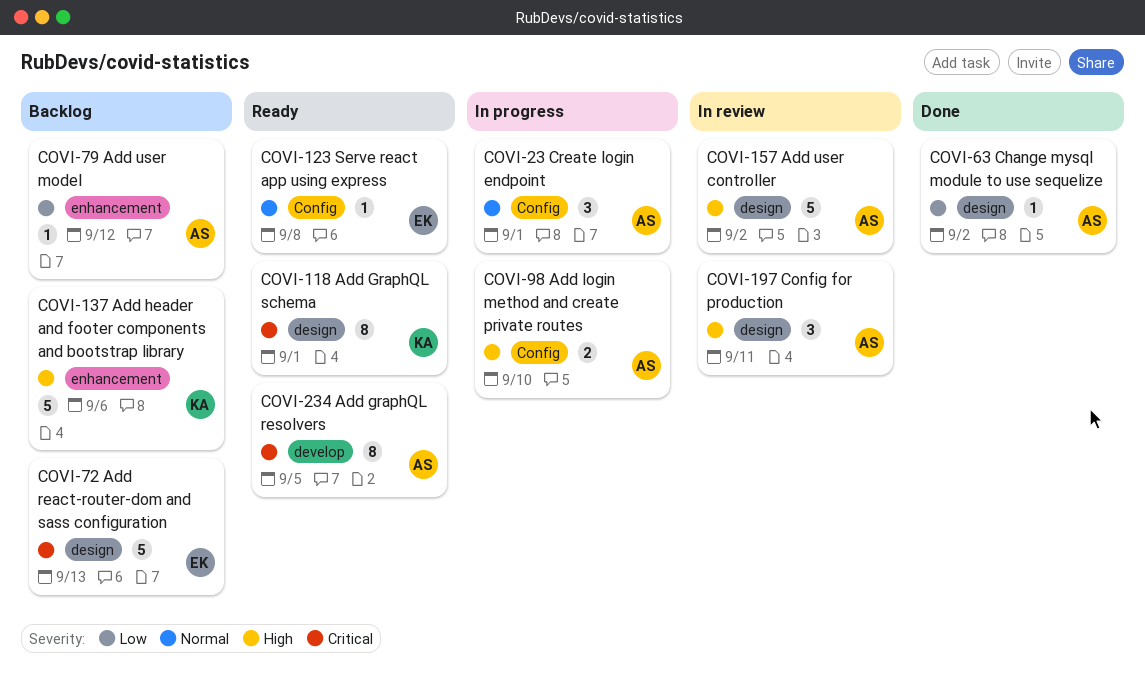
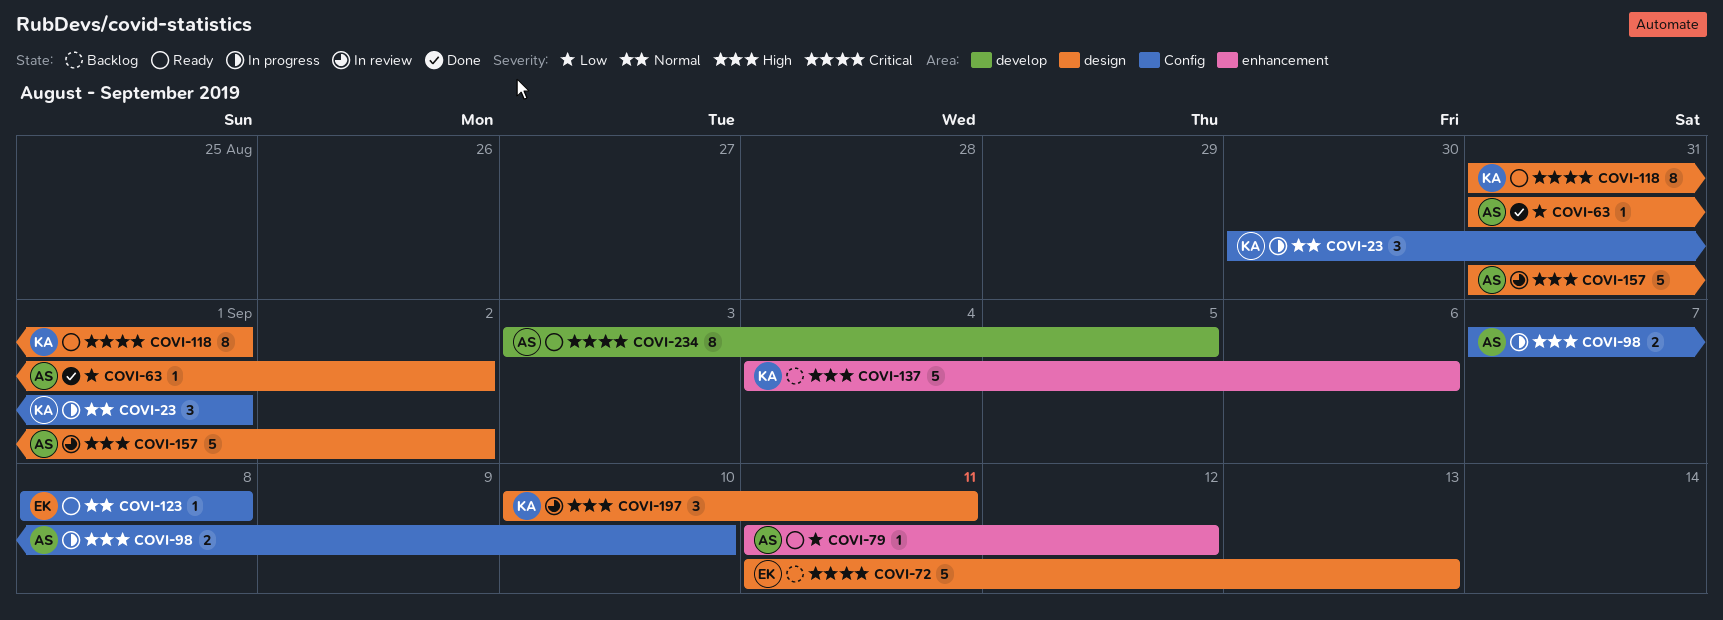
COVI-23, owner: AS -> KA
COVI-79, status: Backlog -> Ready
COVI-197, owner: AS -> KA

